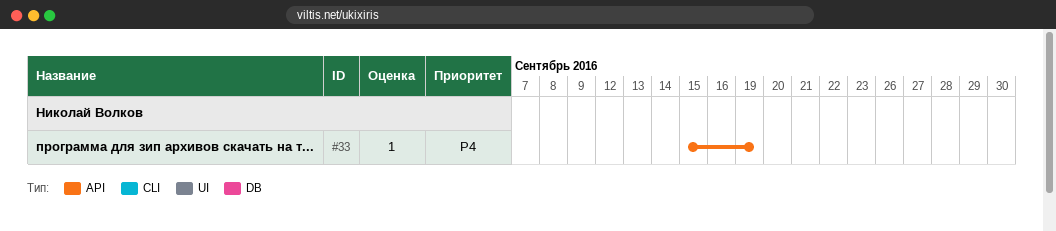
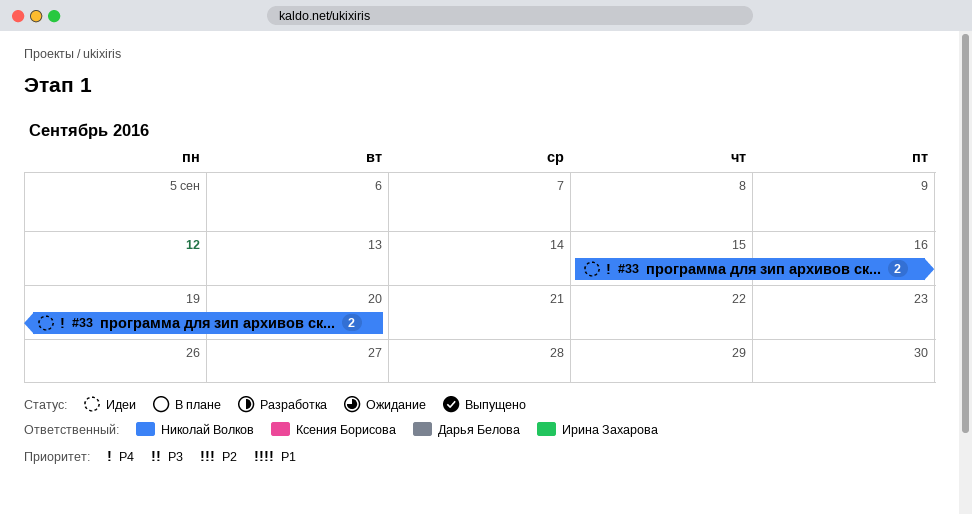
#33, estimate: 1 -> 2
#33, due: Sep 19 -> Sep 20

